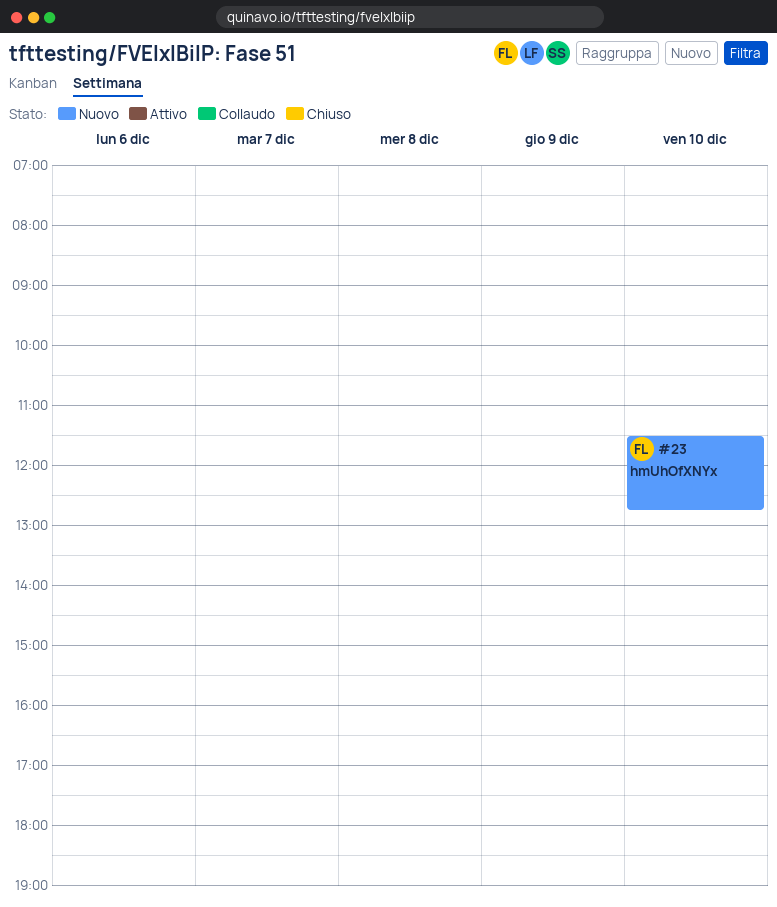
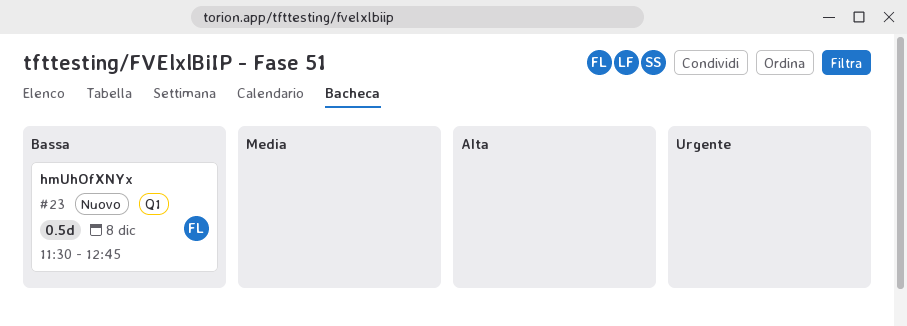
#23, day: Dec 10 -> Dec 8

